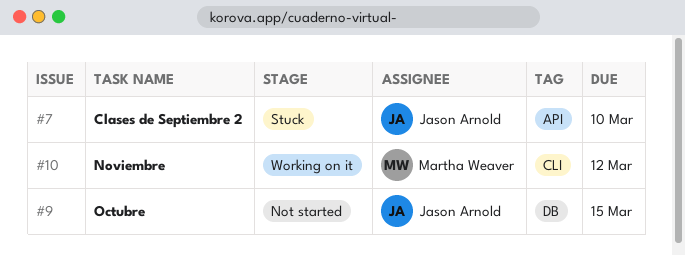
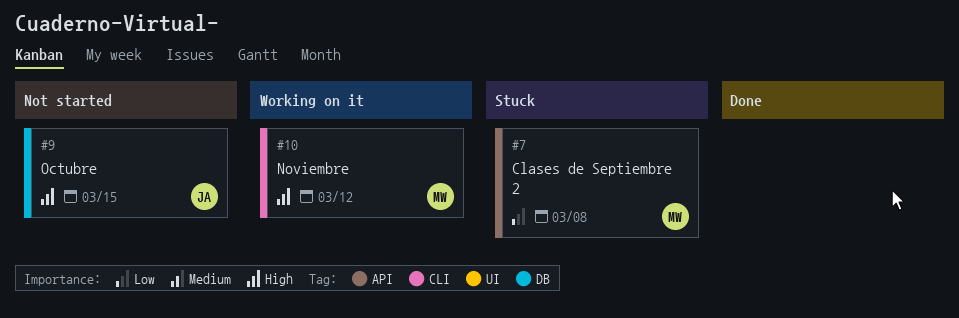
#7, owner: Jason Arnold -> Martha Weaver
#7, due: Mar 10 -> Mar 8

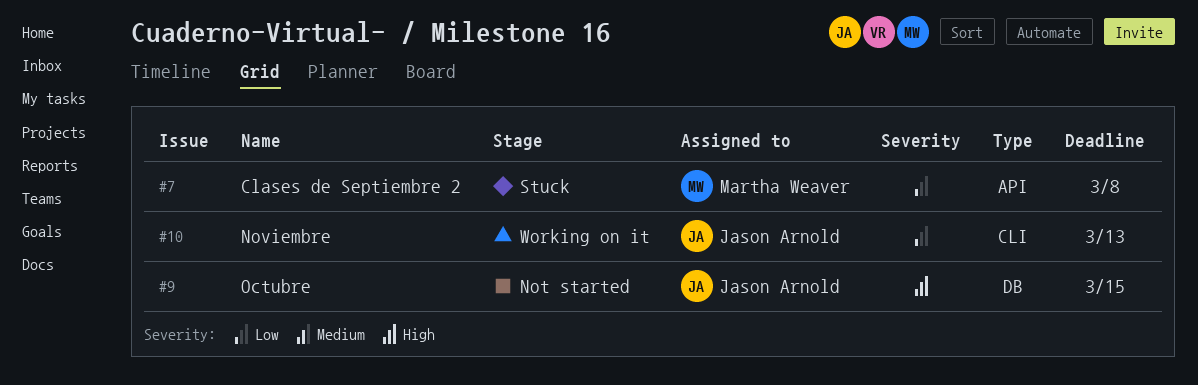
#10, owner: Martha Weaver -> Jason Arnold
#10, priority: High -> Low
#10, due: Mar 12 -> Mar 13

